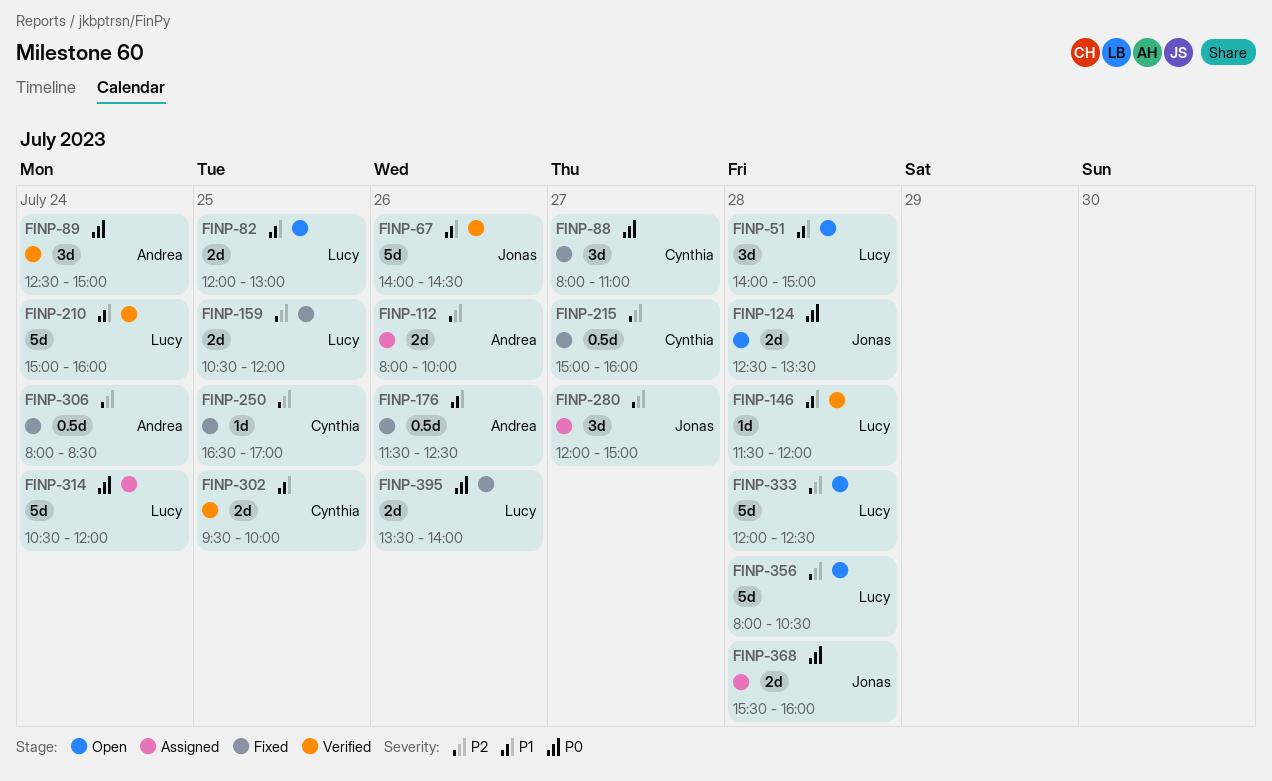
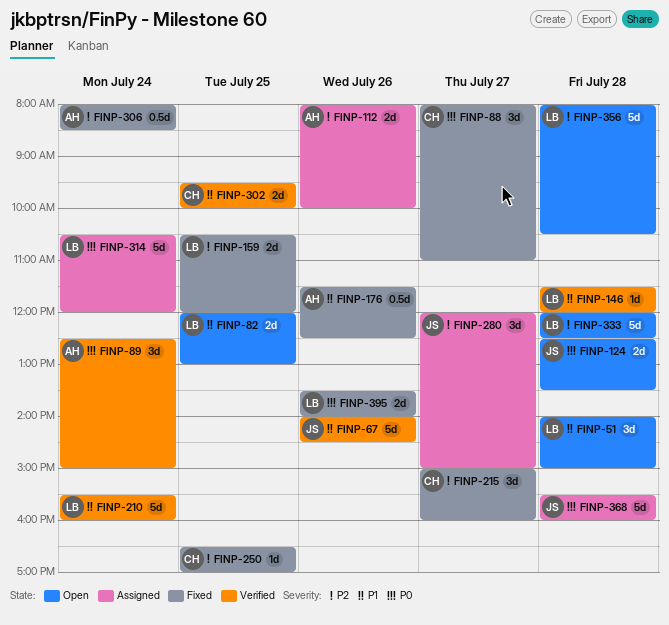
FINP-210, begins: 15:00 -> 15:30
FINP-215, estimate: 0.5d -> 3d
FINP-368, estimate: 2d -> 5d

